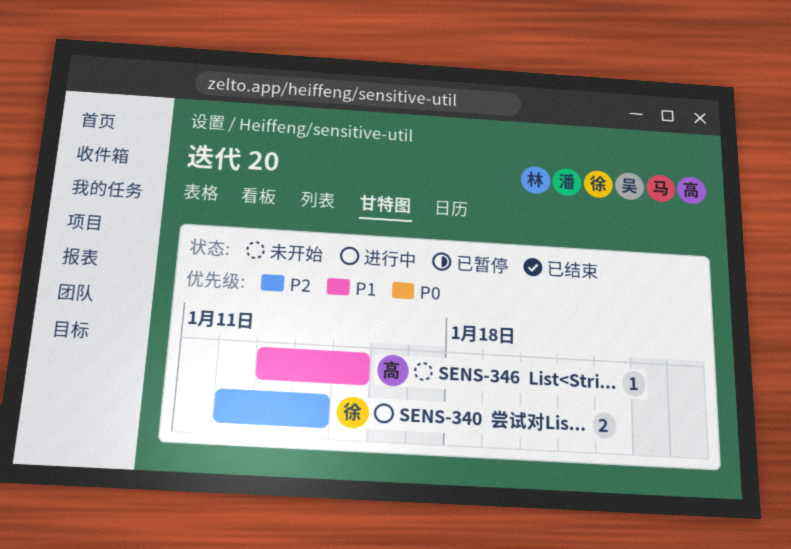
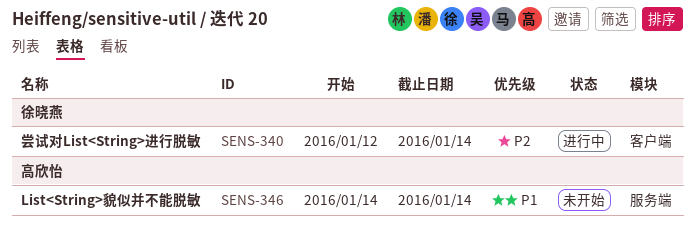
SENS-346, start: Jan 13 -> Jan 14
SENS-346, due: Jan 15 -> Jan 14

